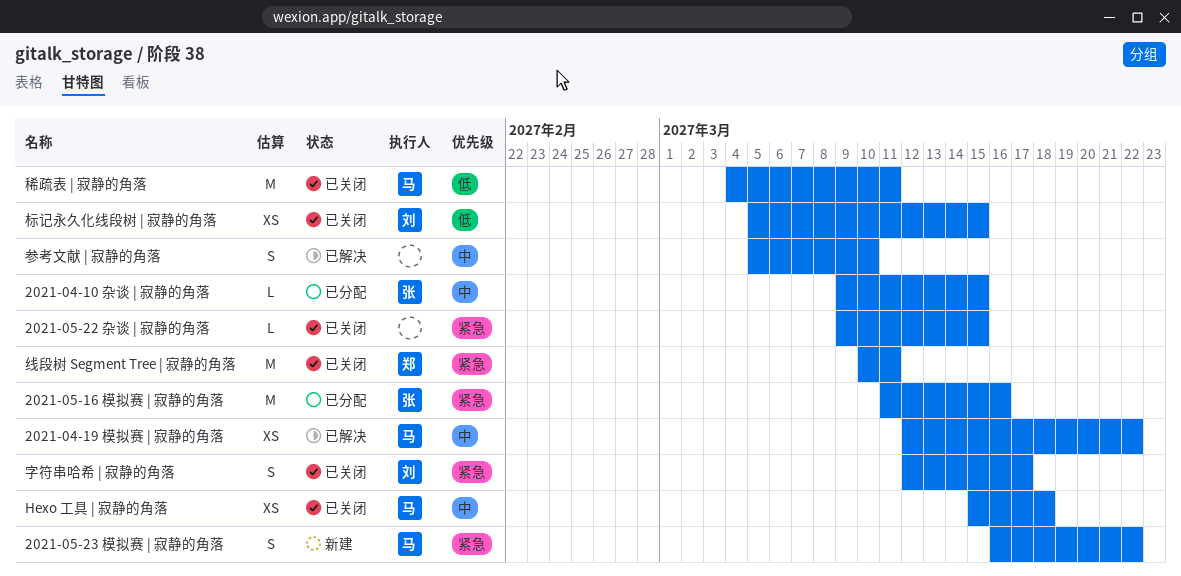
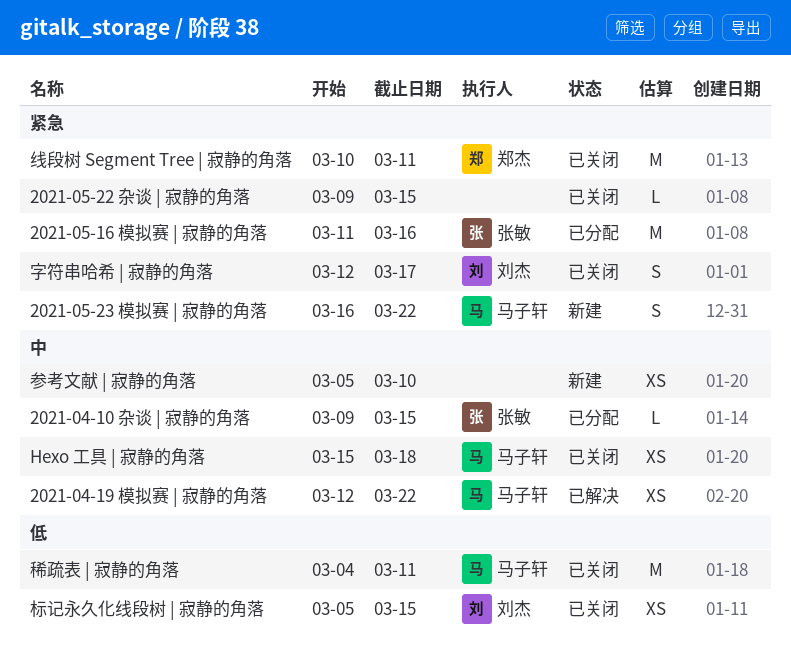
参考文献 | 寂静的角落, status: 已解决 -> 新建
参考文献 | 寂静的角落, estimate: S -> XS

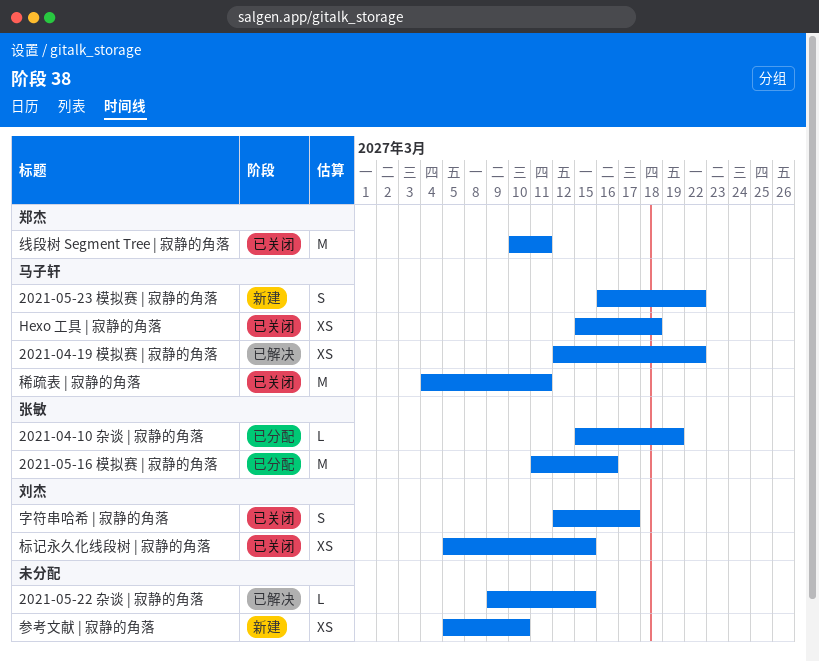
2021-04-10 杂谈 | 寂静的角落, start: Mar 9 -> Mar 15
2021-04-10 杂谈 | 寂静的角落, due: Mar 15 -> Mar 19
2021-05-22 杂谈 | 寂静的角落, status: 已关闭 -> 已解决

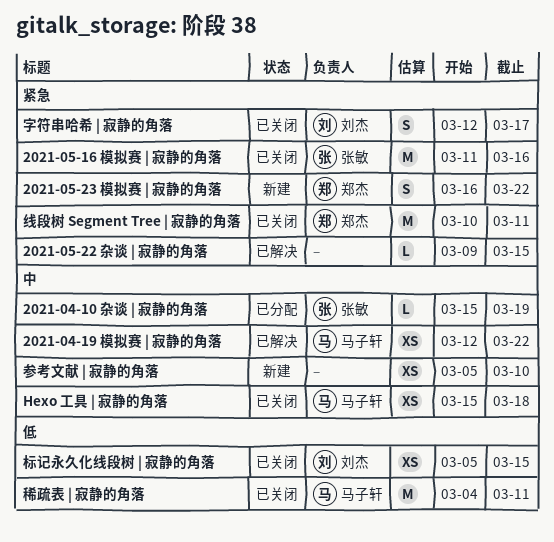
2021-05-16 模拟赛 | 寂静的角落, status: 已分配 -> 已关闭
2021-05-23 模拟赛 | 寂静的角落, owner: 马子轩 -> 郑杰

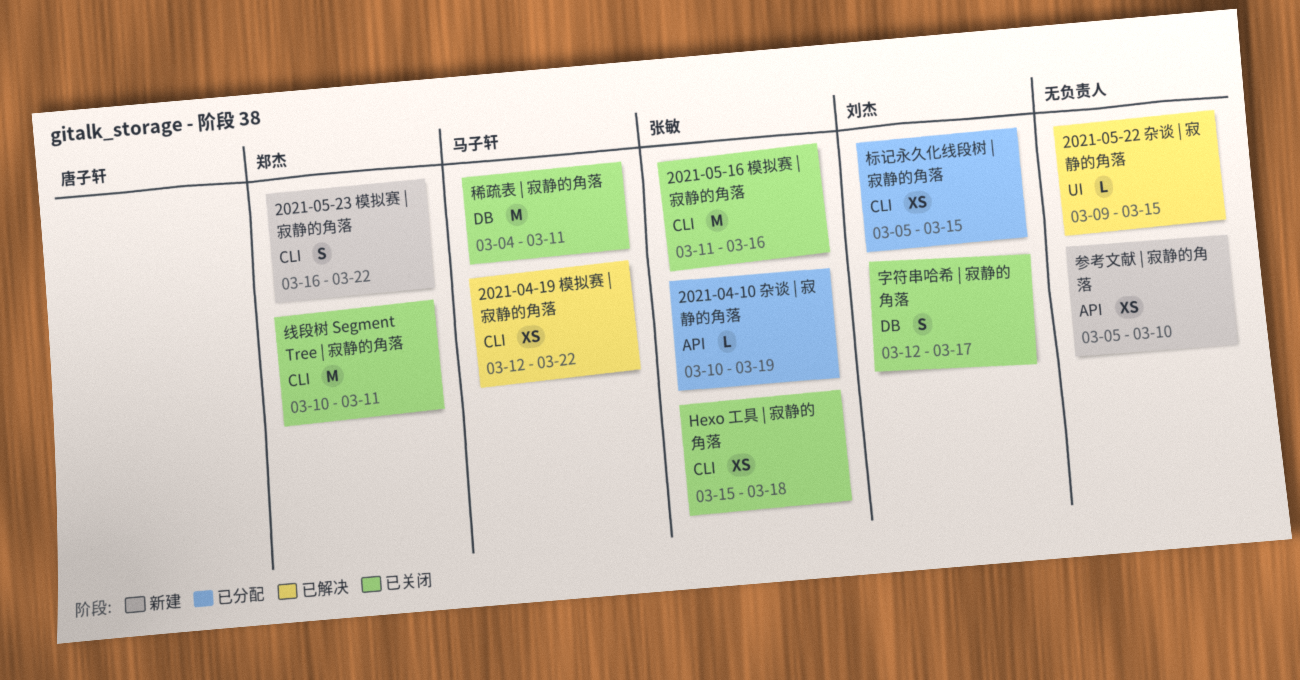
2021-04-10 杂谈 | 寂静的角落, start: Mar 15 -> Mar 10
Hexo 工具 | 寂静的角落, owner: 马子轩 -> 张敏
标记永久化线段树 | 寂静的角落, status: 已关闭 -> 已分配

